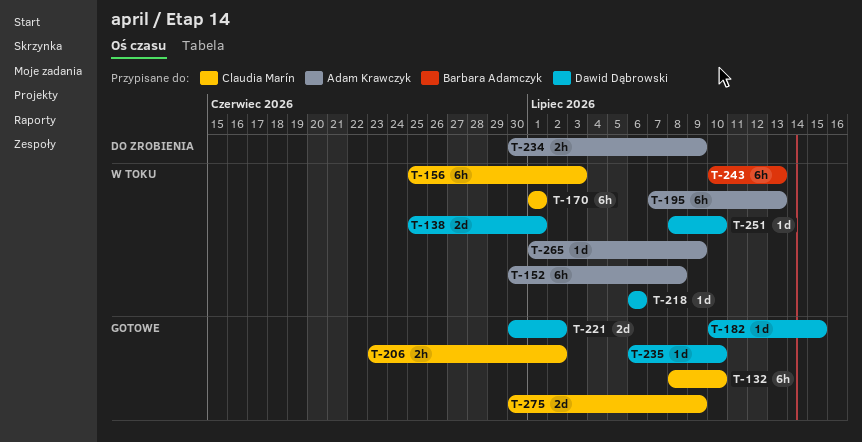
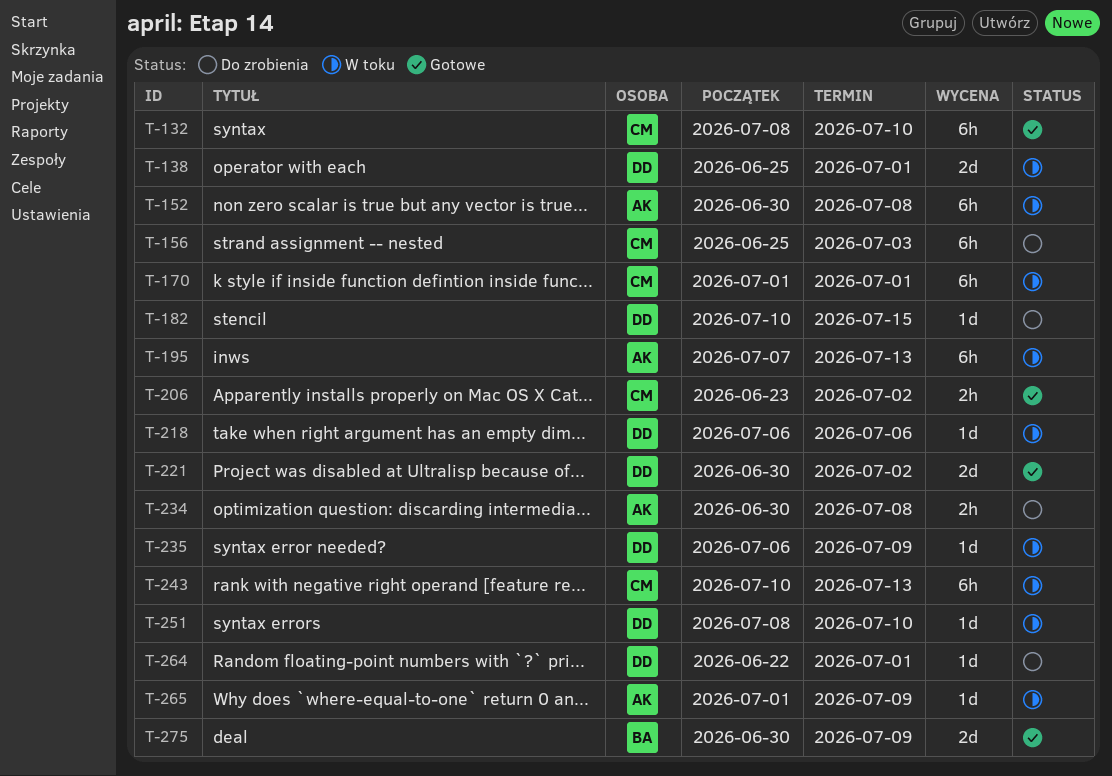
T-156, status: W toku -> Do zrobienia
T-182, status: Gotowe -> Do zrobienia
T-234, due: Jul 9 -> Jul 8
T-235, status: Gotowe -> W toku
T-235, due: Jul 10 -> Jul 9
T-243, owner: Barbara Adamczyk -> Claudia Marín
T-264: none -> present
T-275, owner: Claudia Marín -> Barbara Adamczyk

